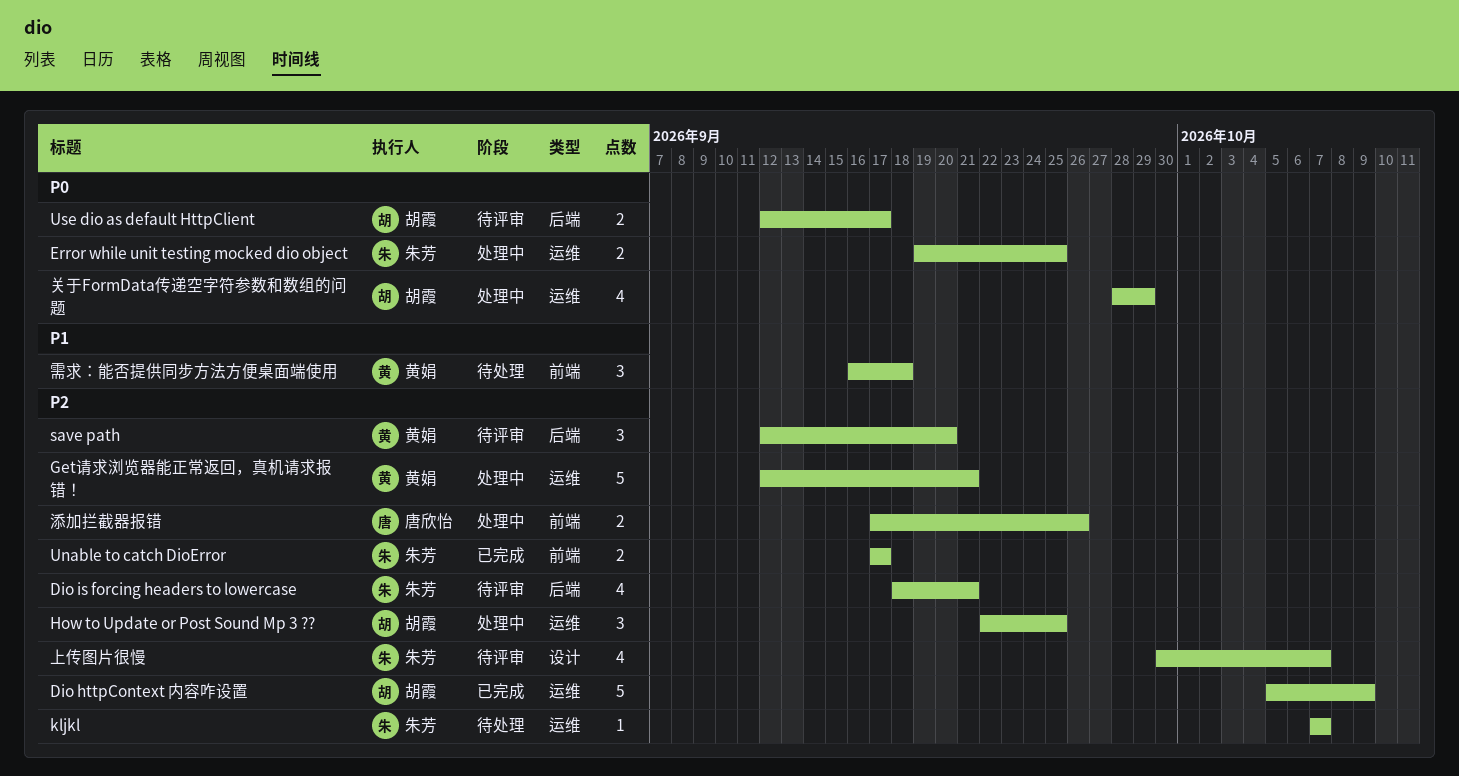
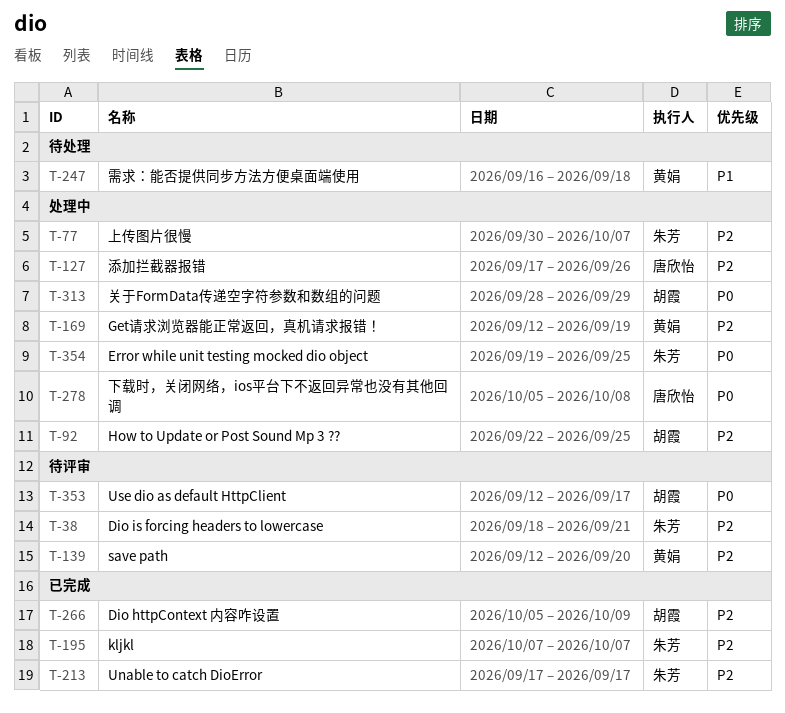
Get请求浏览器能正常返回，真机请求报错！, due: Sep 21 -> Sep 19
kljkl, status: 待处理 -> 已完成
上传图片很慢, status: 待评审 -> 处理中
下载时，关闭网络，ios平台下不返回异常也没有其他回调: none -> present

